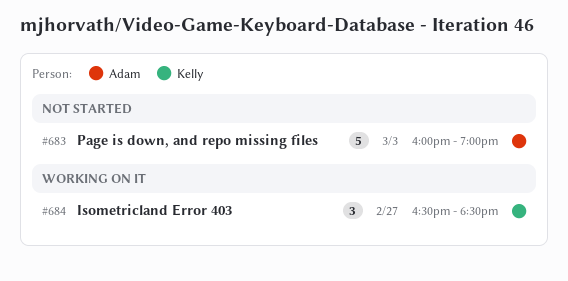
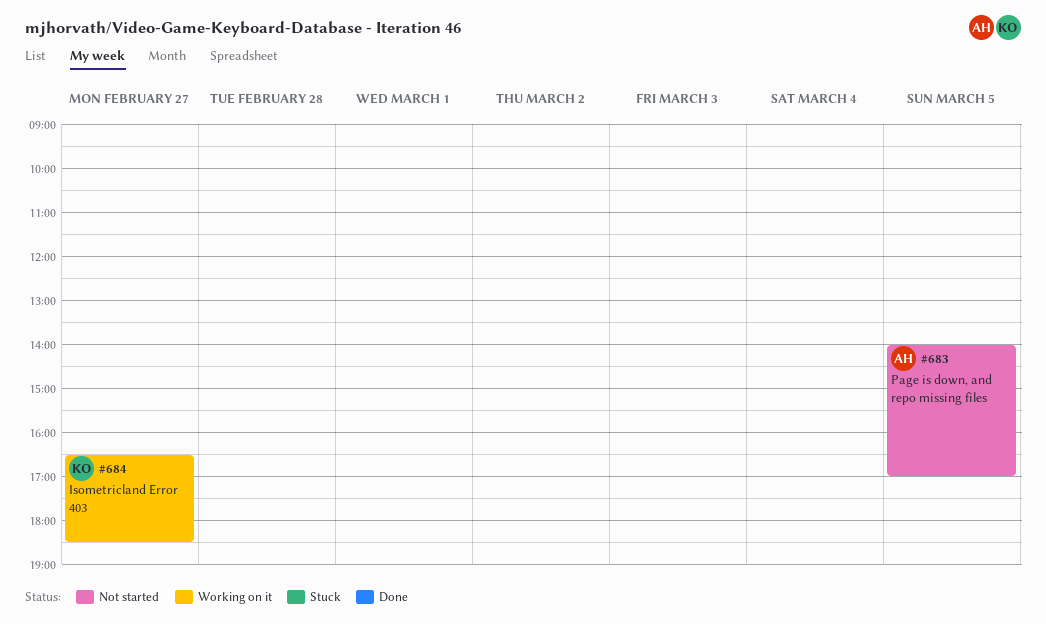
#683, day: Mar 3 -> Mar 5
#683, begins: 16:00 -> 14:00
#683, ends: 19:00 -> 17:00

